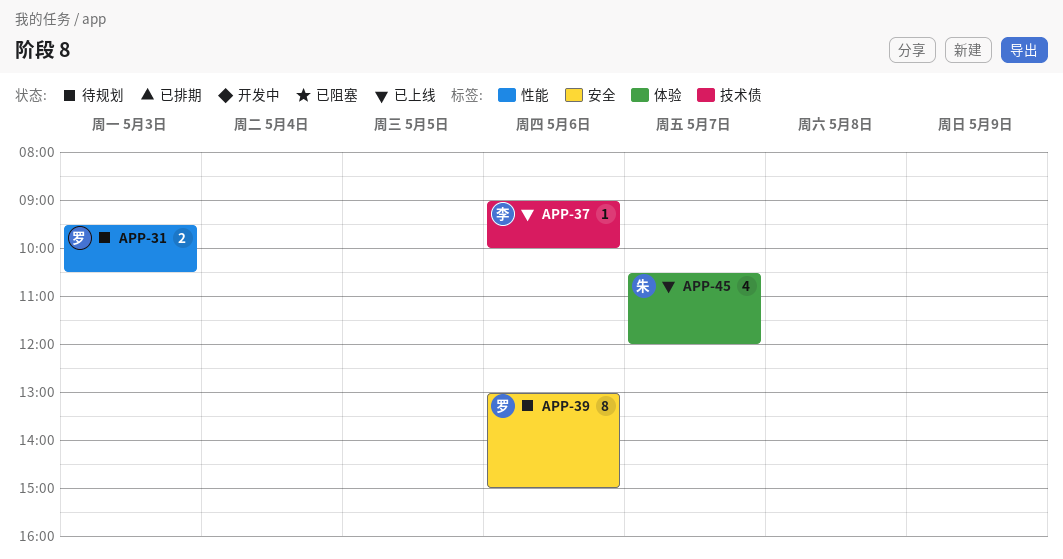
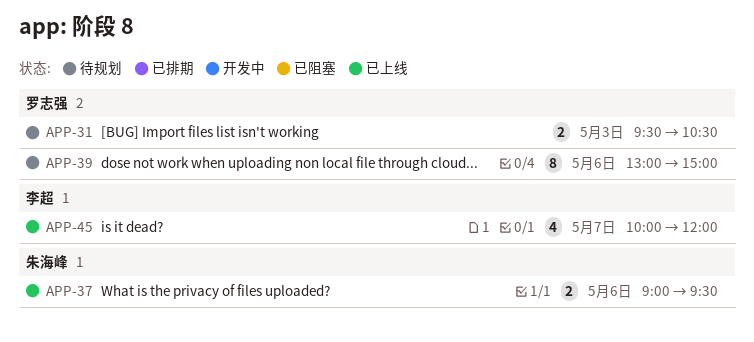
APP-37, owner: 李超 -> 朱海峰
APP-37, estimate: 1 -> 2
APP-37, ends: 10:00 -> 09:30
APP-45, owner: 朱海峰 -> 李超
APP-45, begins: 10:30 -> 10:00

